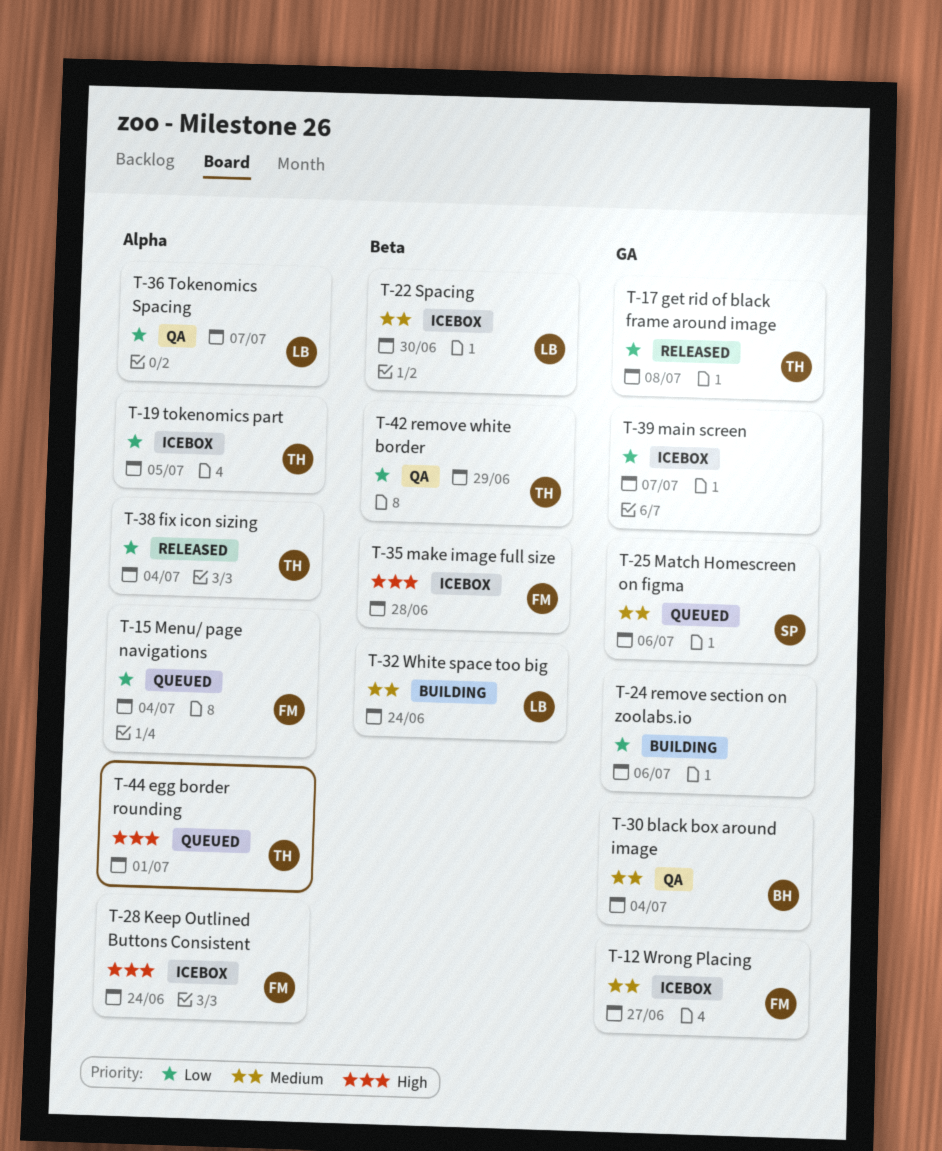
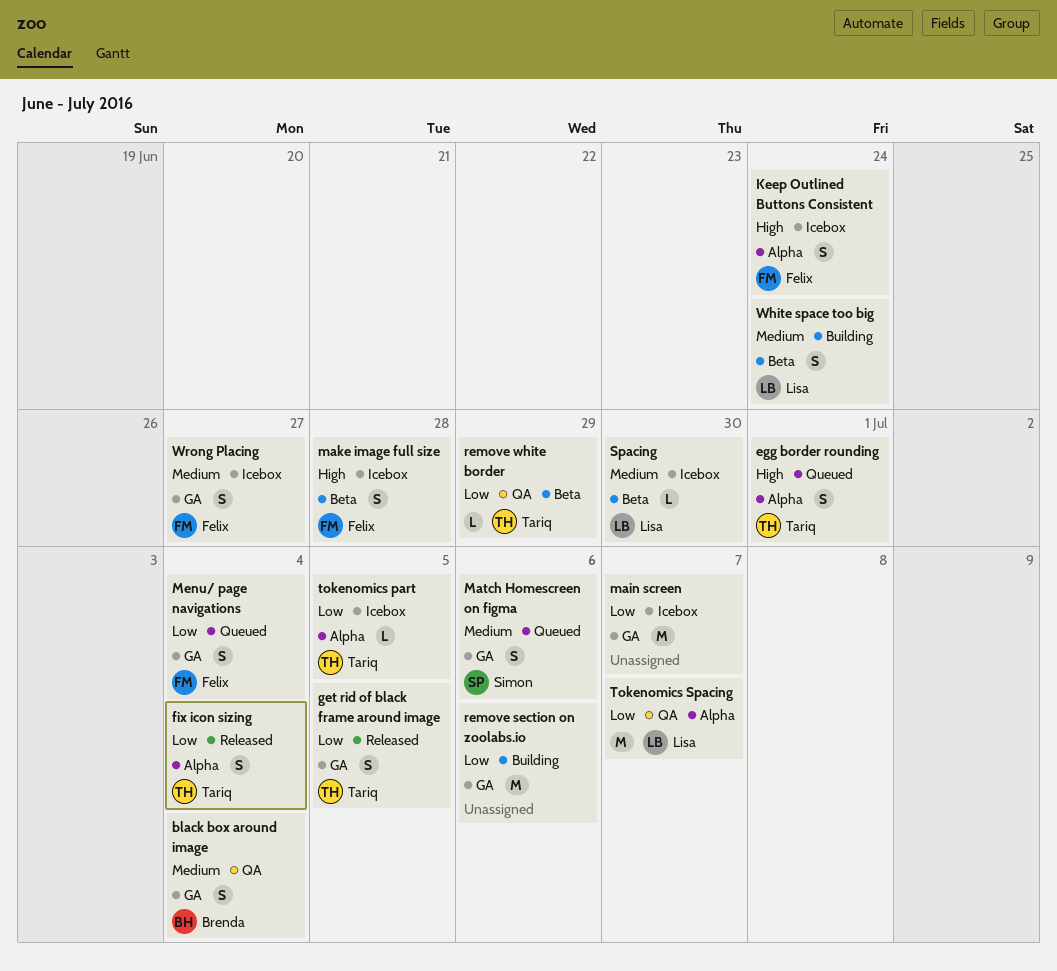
get rid of black frame around image, due: Jul 8 -> Jul 5
Menu/ page navigations, label: Alpha -> GA

